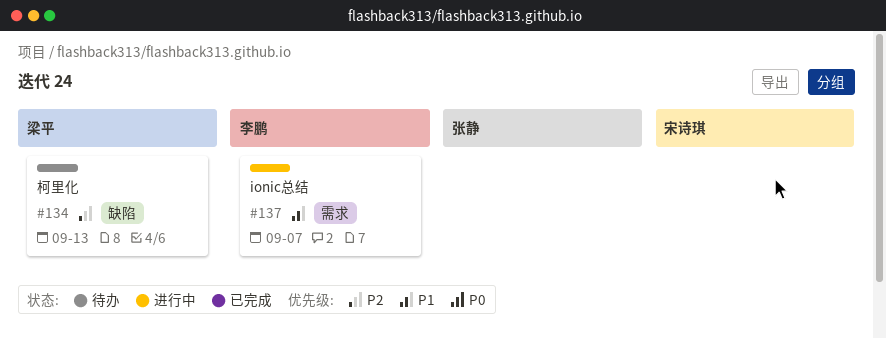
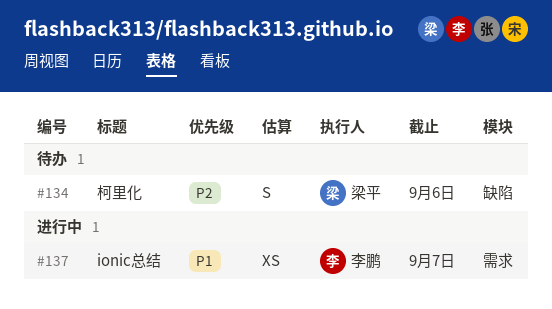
#134, due: Sep 13 -> Sep 6

